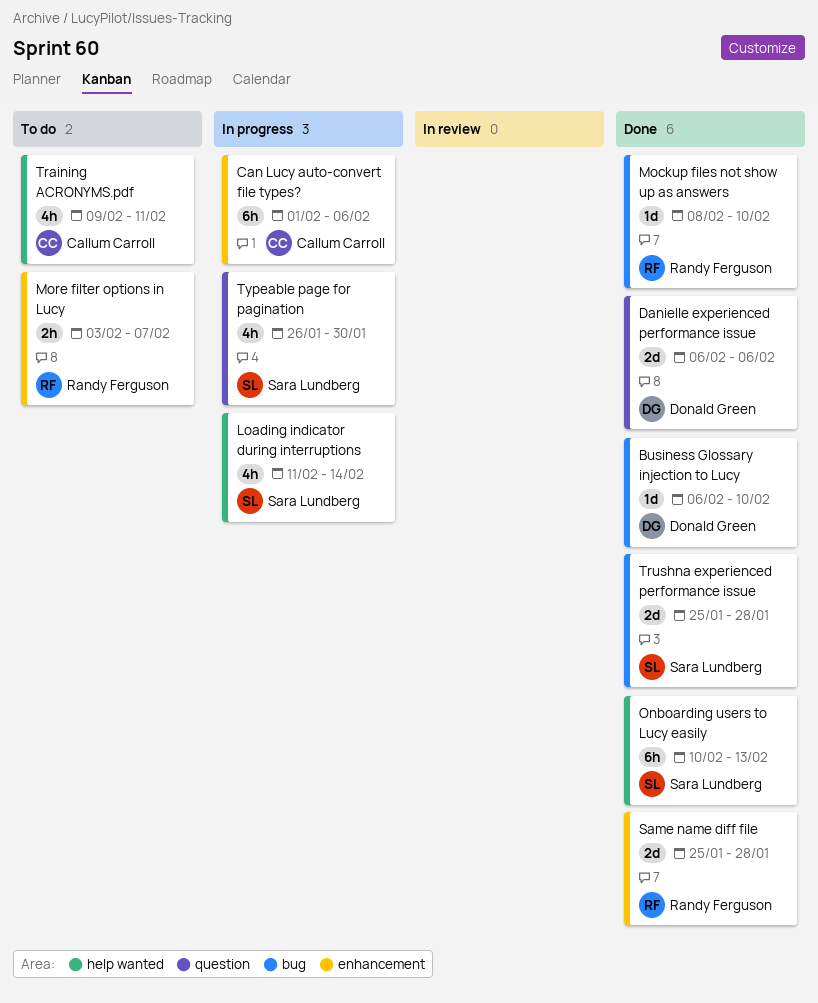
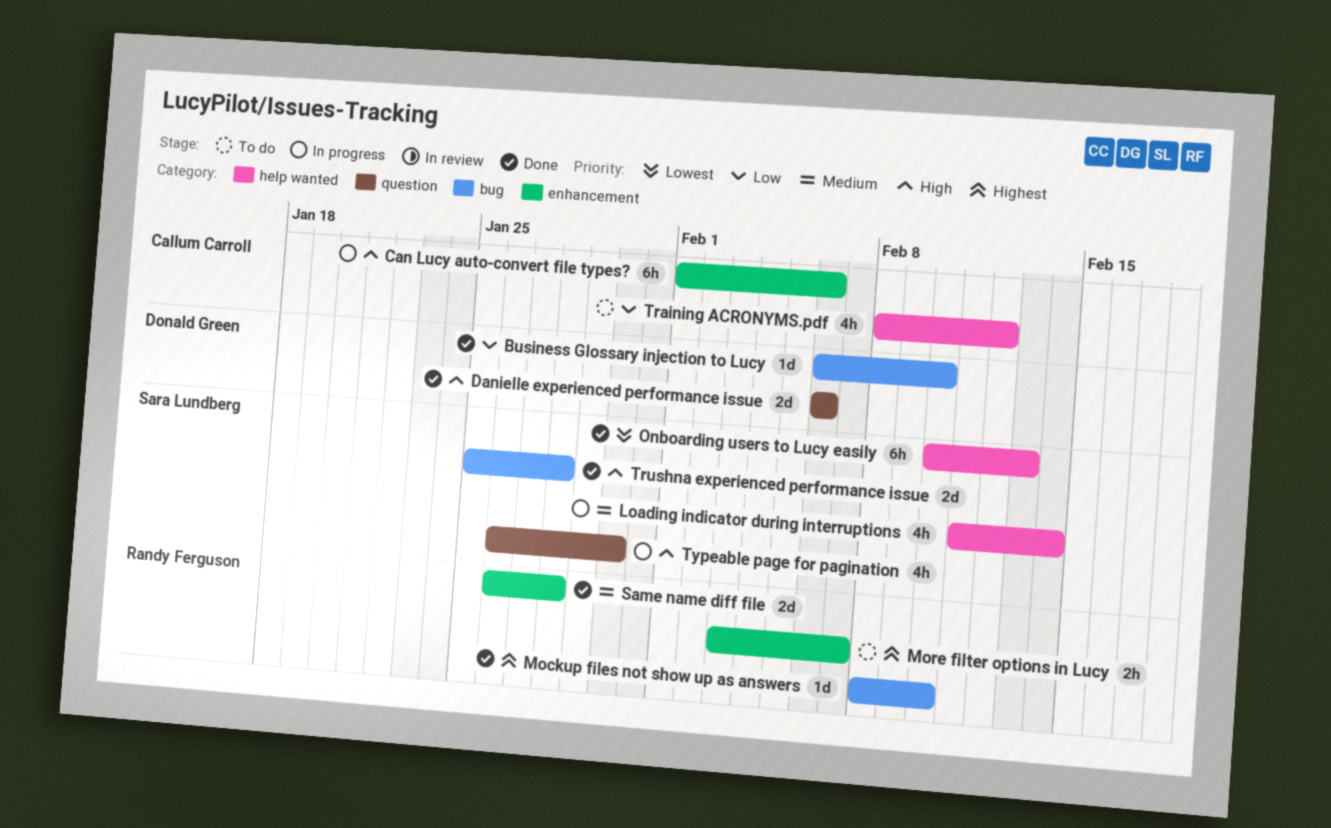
Same name diff file, start: Jan 25 -> Jan 26
Training ACRONYMS.pdf, start: Feb 9 -> Feb 8
Training ACRONYMS.pdf, due: Feb 11 -> Feb 12

